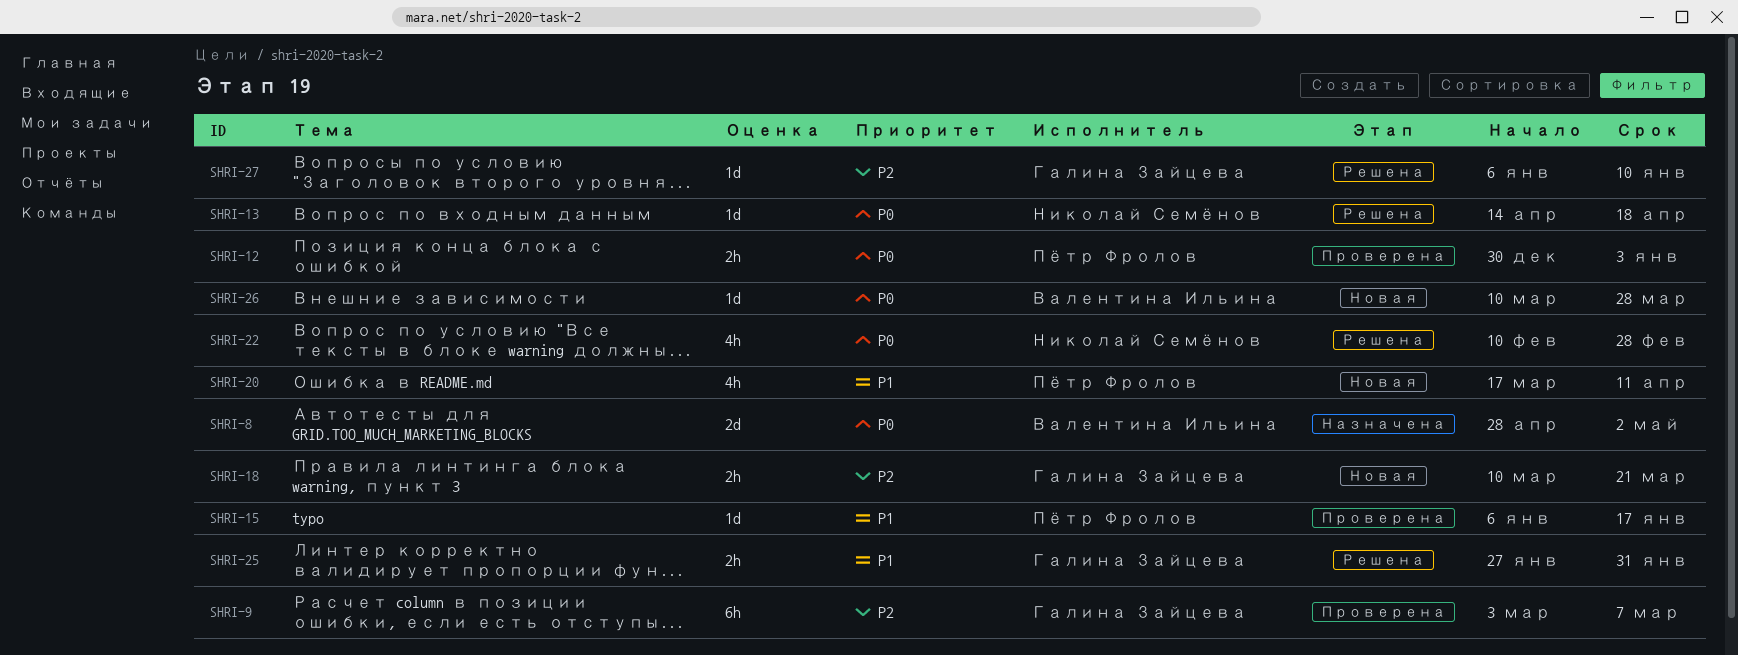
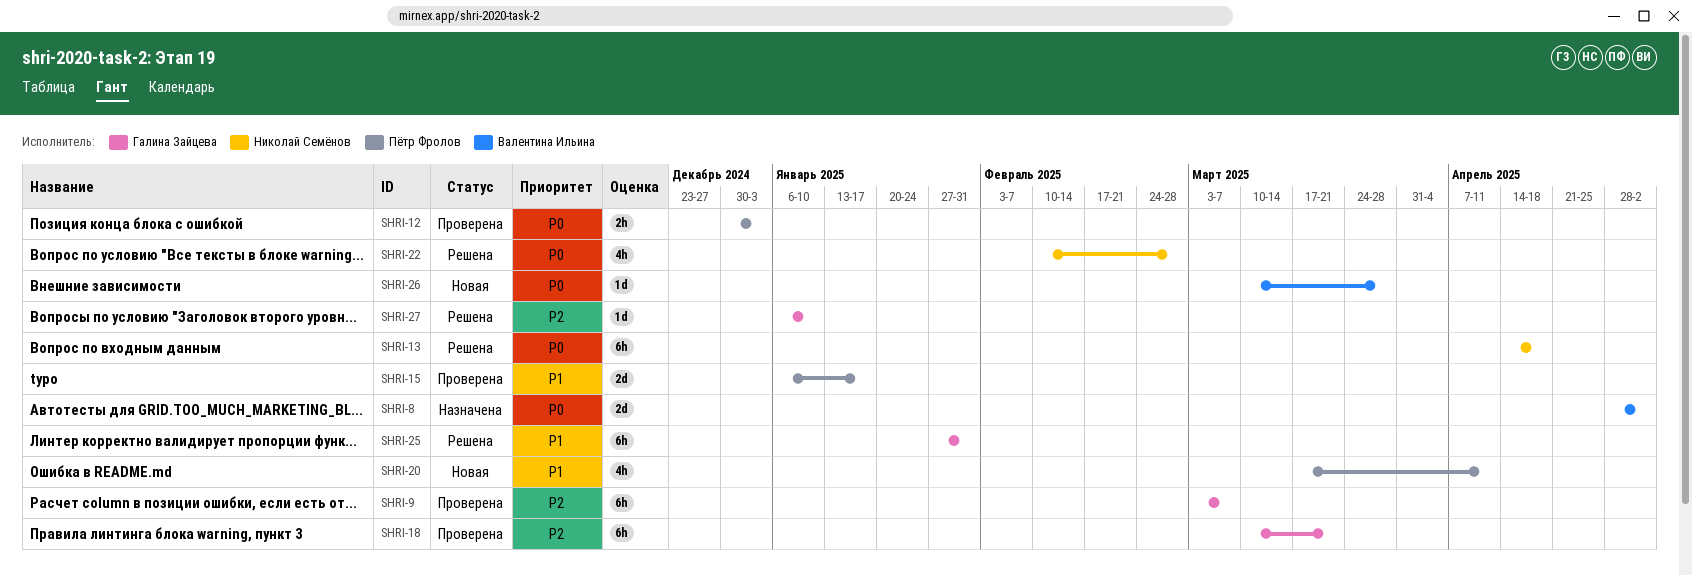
SHRI-13, estimate: 1d -> 6h
SHRI-15, estimate: 1d -> 2d
SHRI-18, status: Новая -> Проверена
SHRI-18, estimate: 2h -> 6h
SHRI-25, estimate: 2h -> 6h

